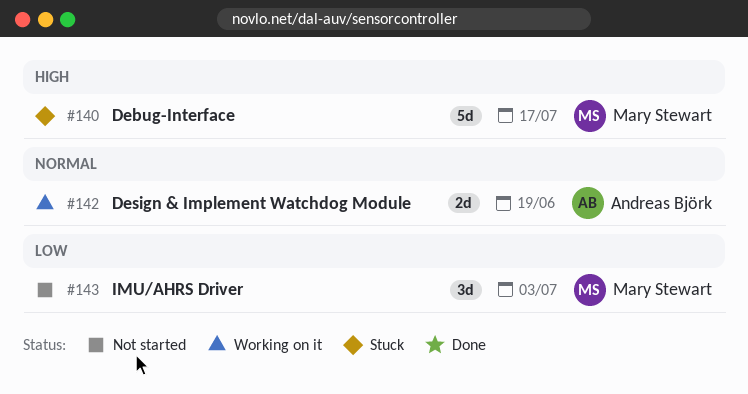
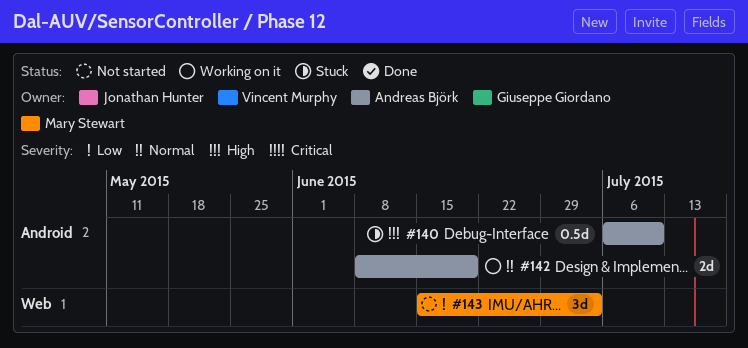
#140, owner: Mary Stewart -> Andreas Björk
#140, estimate: 5d -> 0.5d
#140, due: Jul 17 -> Jul 10

